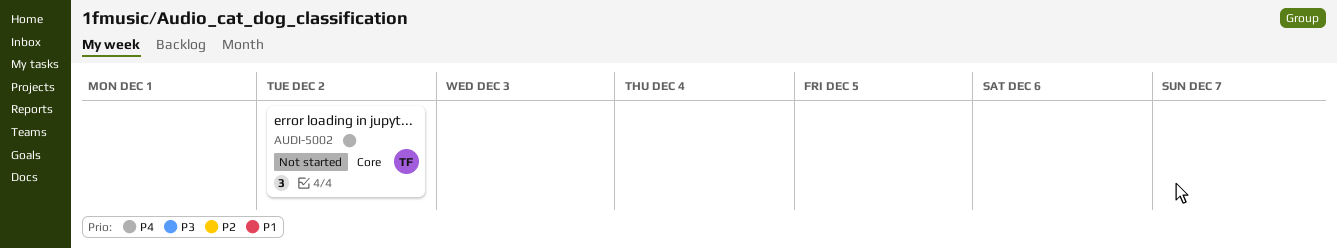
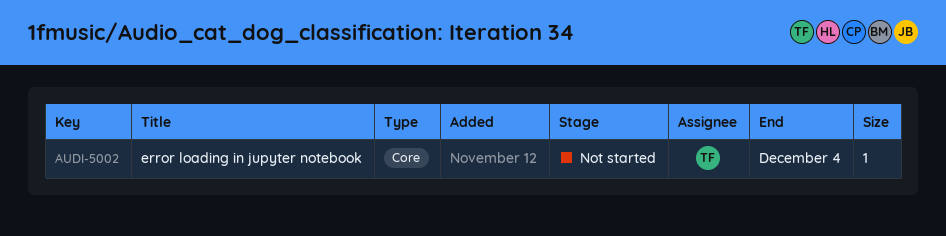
AUDI-5002, estimate: 3 -> 1
AUDI-5002, due: Dec 2 -> Dec 4

